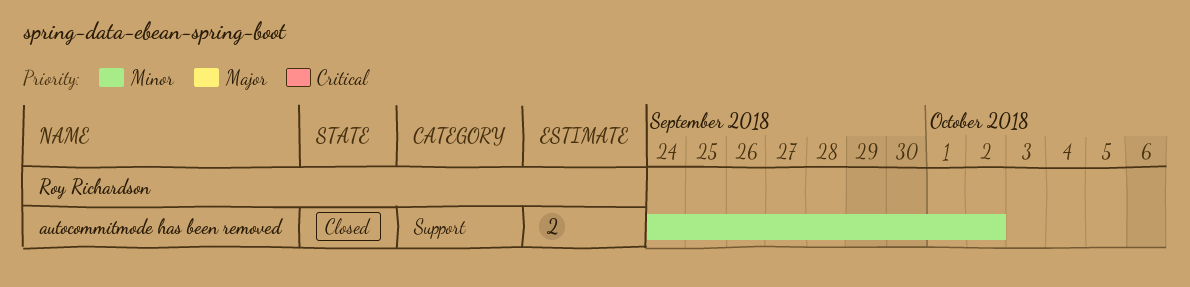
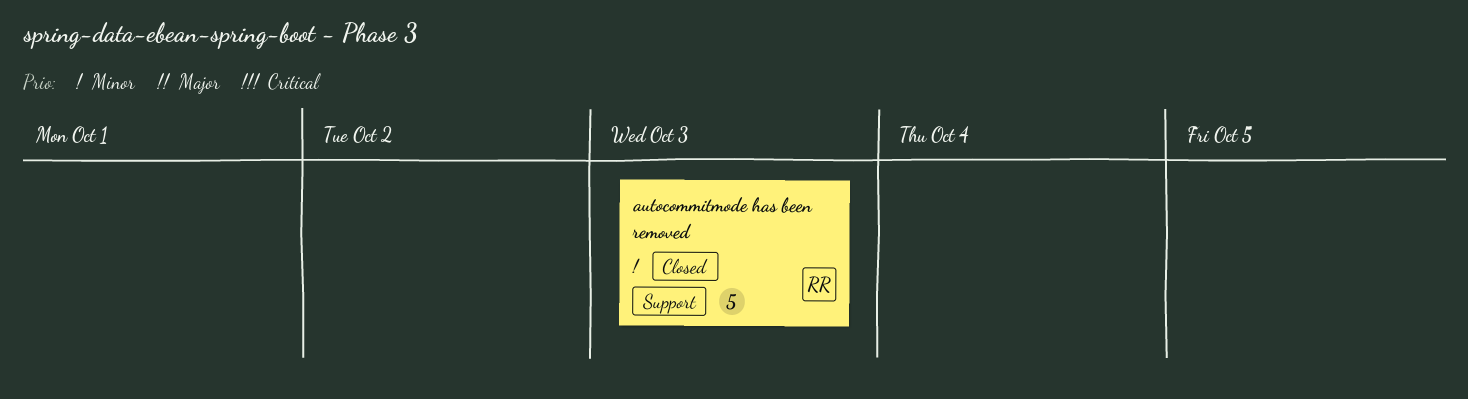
autocommitmode has been removed, estimate: 2 -> 5
autocommitmode has been removed, due: Oct 2 -> Oct 3

